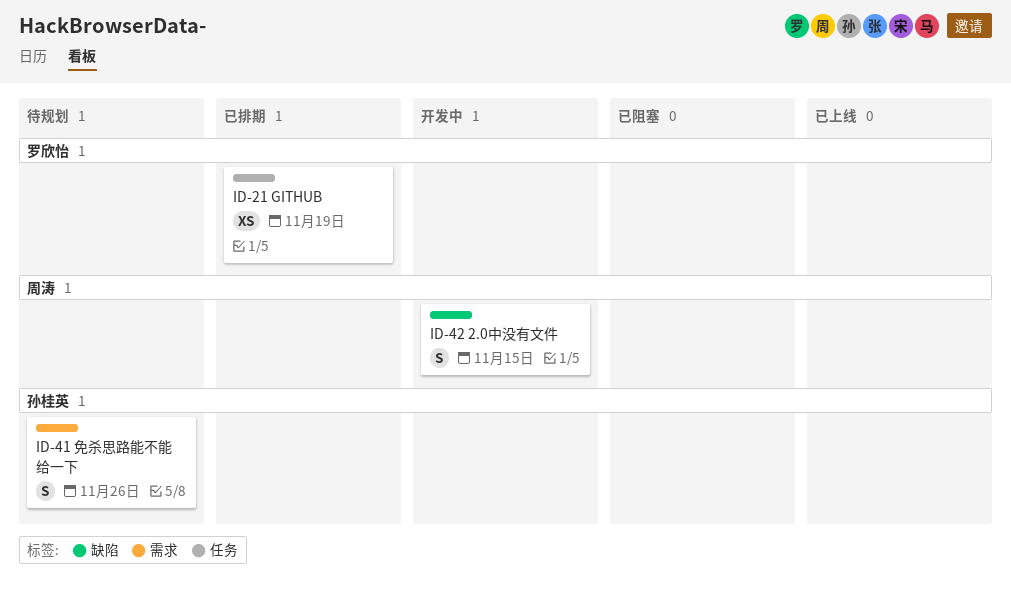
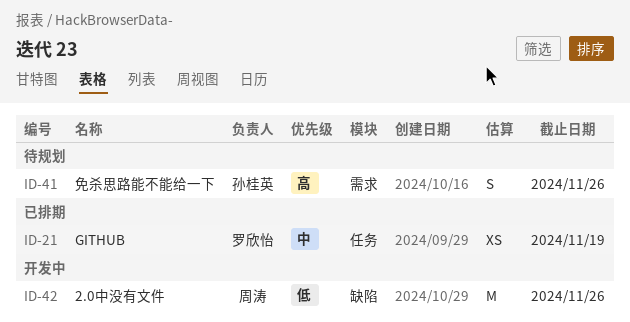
ID-42, estimate: S -> M
ID-42, due: Nov 15 -> Nov 26

